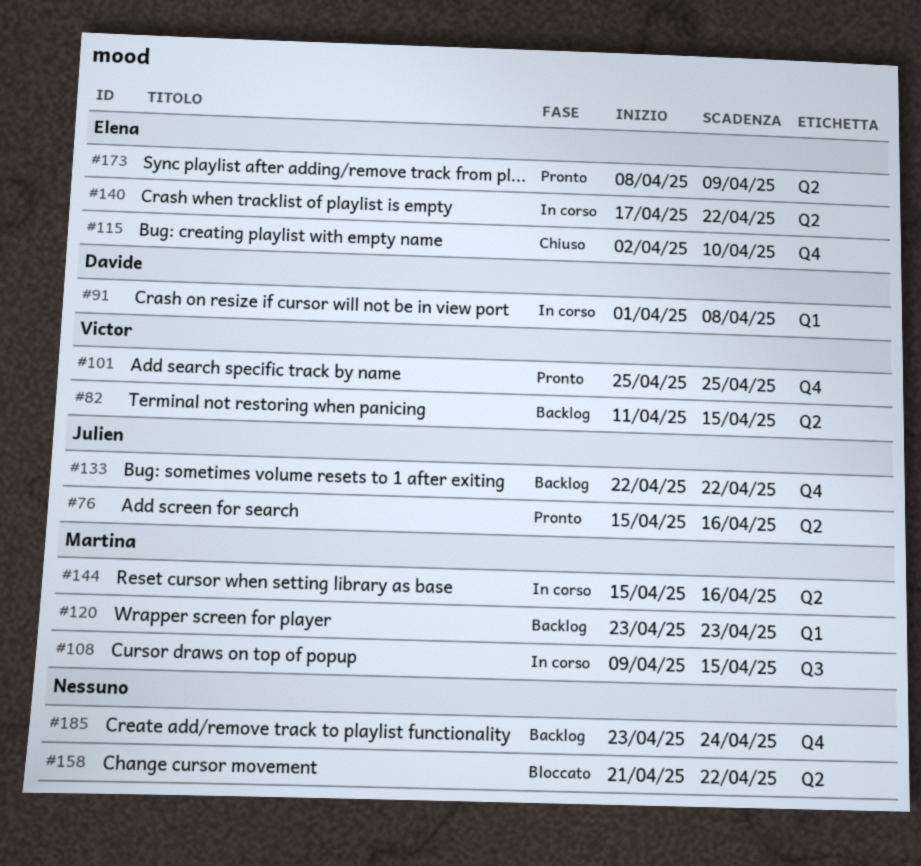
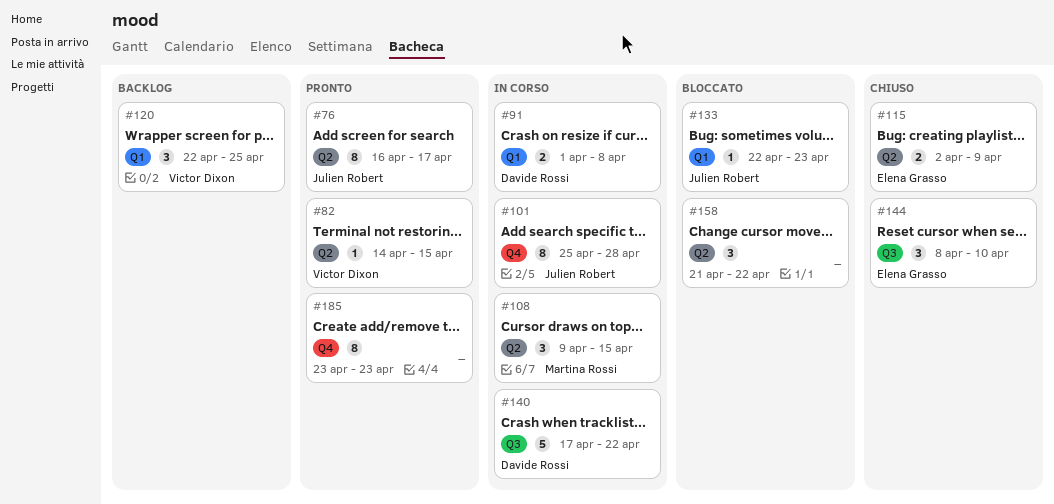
#76, start: Apr 15 -> Apr 16
#76, due: Apr 16 -> Apr 17
#82, status: Backlog -> Pronto
#82, start: Apr 11 -> Apr 14
#101, status: Pronto -> In corso
#101, owner: Victor Dixon -> Julien Robert
#101, due: Apr 25 -> Apr 28
#108, label: Q3 -> Q2
#115, label: Q4 -> Q2
#115, due: Apr 10 -> Apr 9
#120, owner: Martina Rossi -> Victor Dixon
#120, start: Apr 23 -> Apr 22
#120, due: Apr 23 -> Apr 25
#133, status: Backlog -> Bloccato
#133, label: Q4 -> Q1
#133, due: Apr 22 -> Apr 23
#140, owner: Elena Grasso -> Davide Rossi
#140, label: Q2 -> Q3
#144, status: In corso -> Chiuso
#144, owner: Martina Rossi -> Elena Grasso
#144, label: Q2 -> Q3
#144, start: Apr 15 -> Apr 8
#144, due: Apr 16 -> Apr 10
#173: present -> none
#185, status: Backlog -> Pronto
#185, due: Apr 24 -> Apr 23

